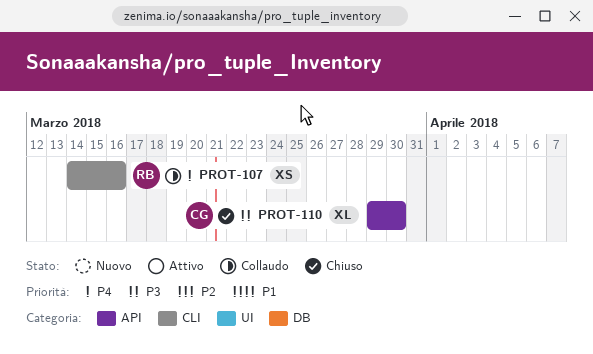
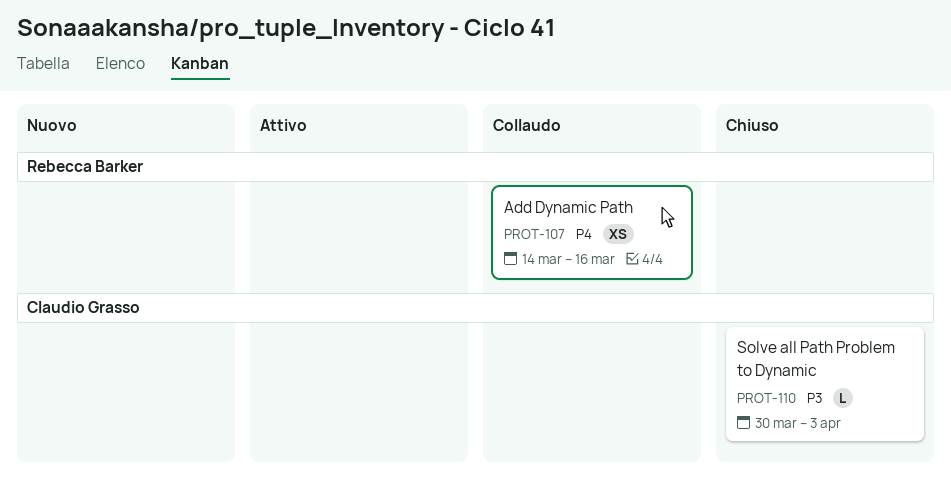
PROT-110, estimate: XL -> L
PROT-110, start: Mar 29 -> Mar 30
PROT-110, due: Mar 30 -> Apr 3

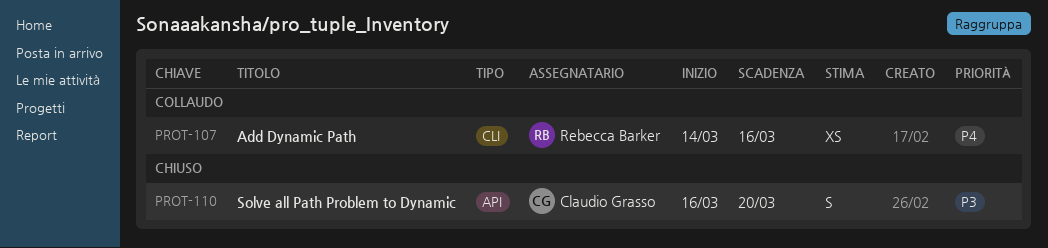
PROT-110, estimate: L -> S
PROT-110, start: Mar 30 -> Mar 16
PROT-110, due: Apr 3 -> Mar 20

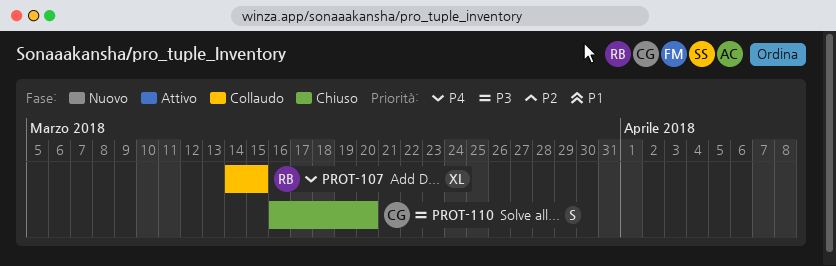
PROT-107, estimate: XS -> XL
PROT-107, due: Mar 16 -> Mar 15

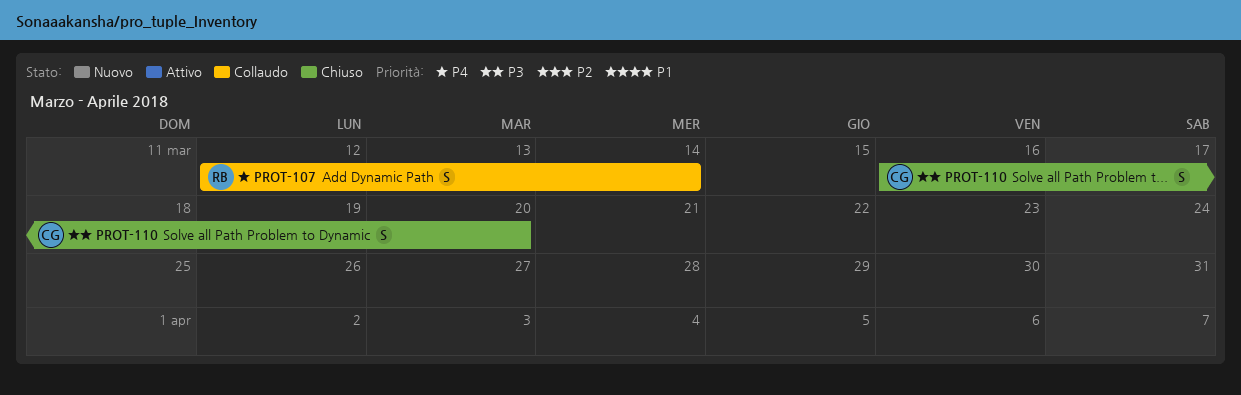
PROT-107, estimate: XL -> S
PROT-107, start: Mar 14 -> Mar 12
PROT-107, due: Mar 15 -> Mar 14

